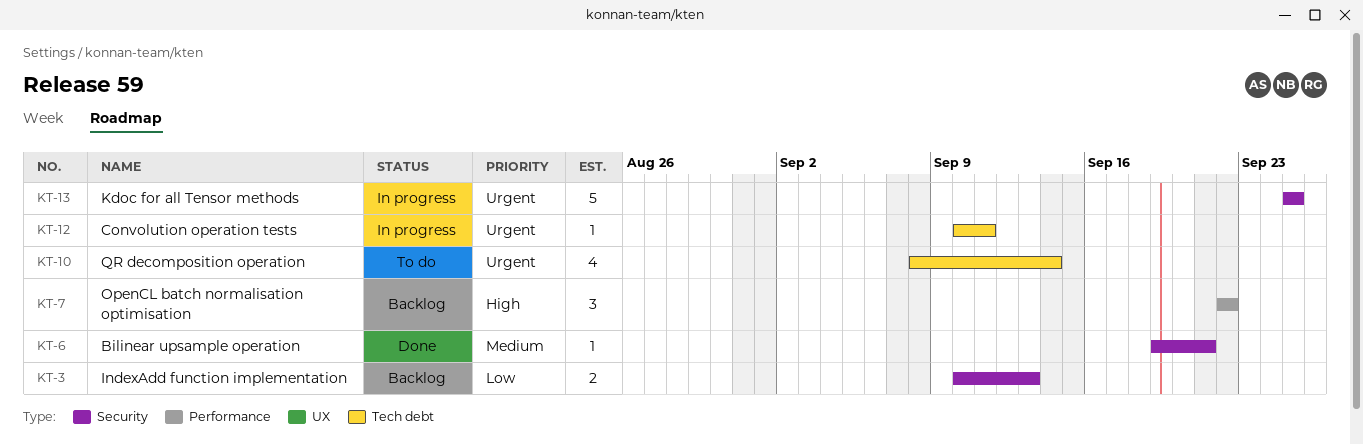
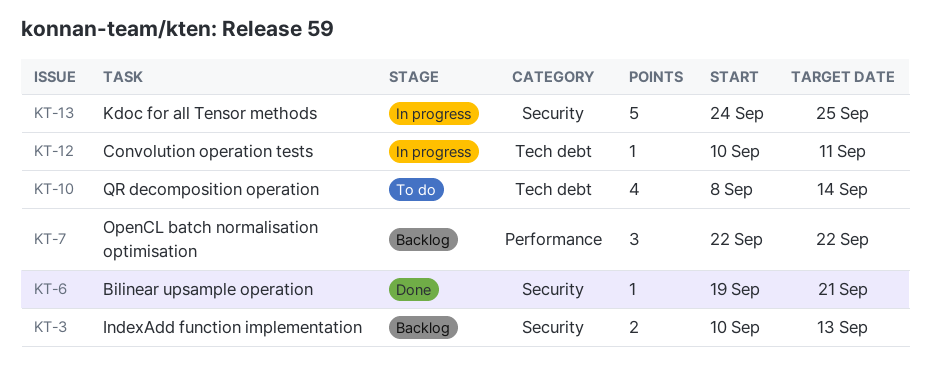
KT-13, start: Sep 25 -> Sep 24

